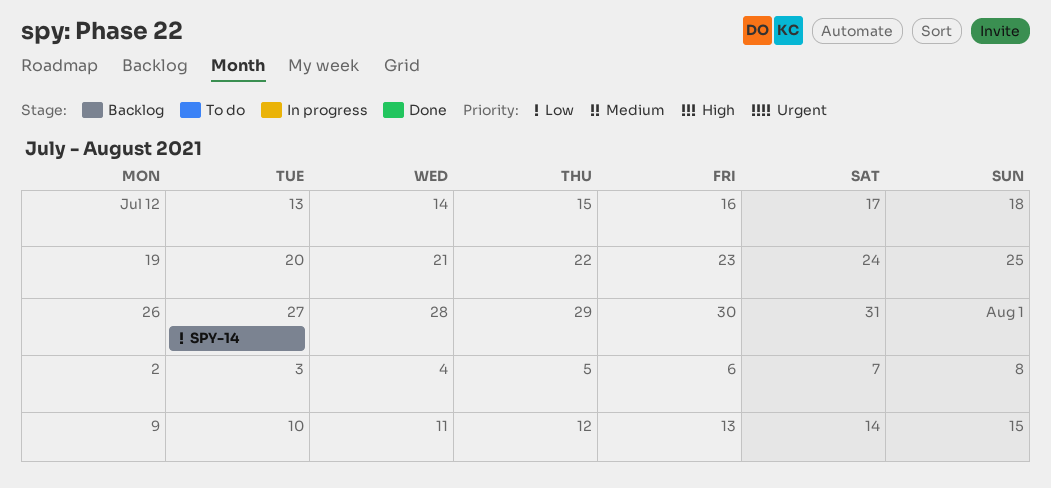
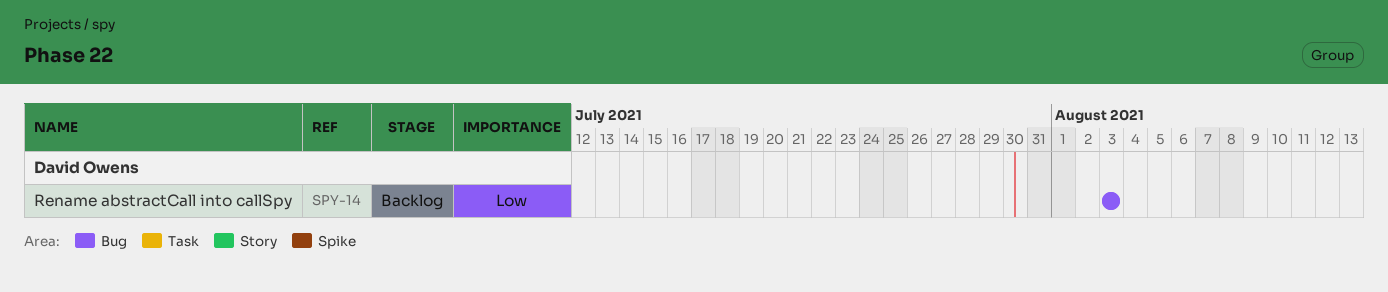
SPY-14, start: Jul 27 -> Aug 3
SPY-14, due: Jul 27 -> Aug 3

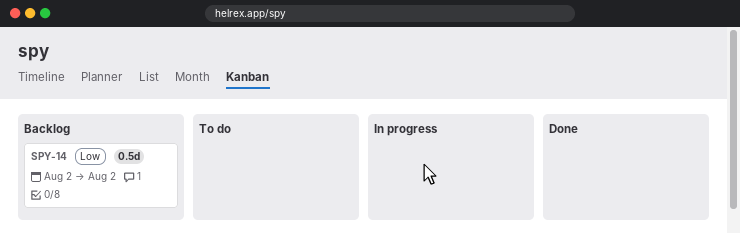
SPY-14, start: Aug 3 -> Aug 2
SPY-14, due: Aug 3 -> Aug 2

